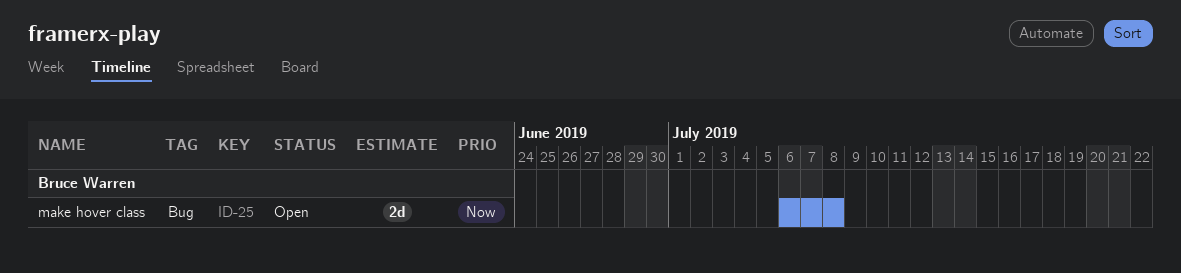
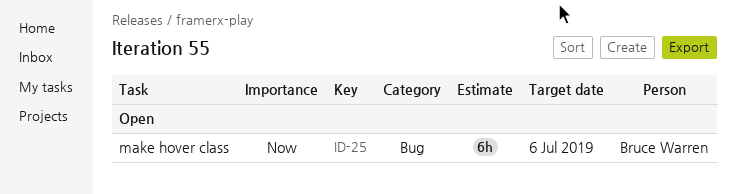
ID-25, estimate: 2d -> 6h
ID-25, due: Jul 8 -> Jul 6

